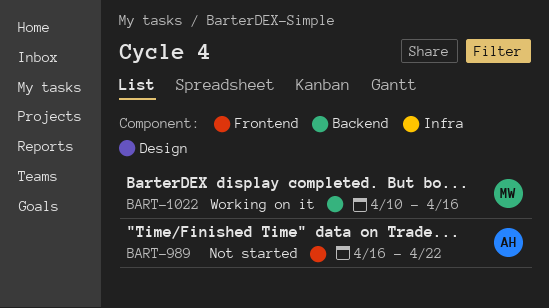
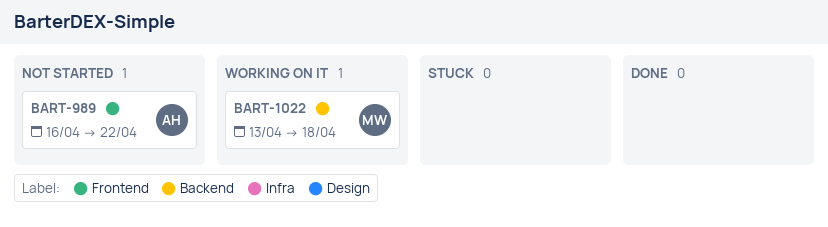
BART-1022, start: Apr 10 -> Apr 13
BART-1022, due: Apr 16 -> Apr 18

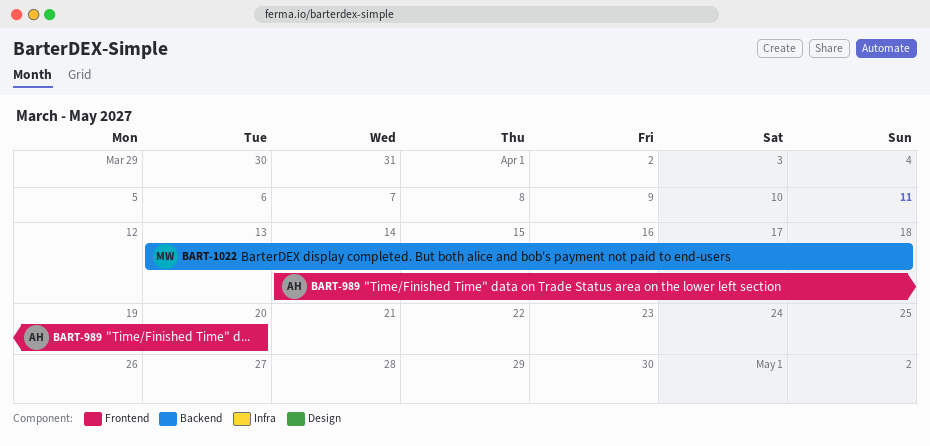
BART-989, start: Apr 16 -> Apr 14
BART-989, due: Apr 22 -> Apr 20

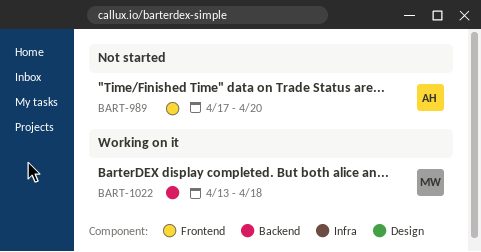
BART-989, start: Apr 14 -> Apr 17

